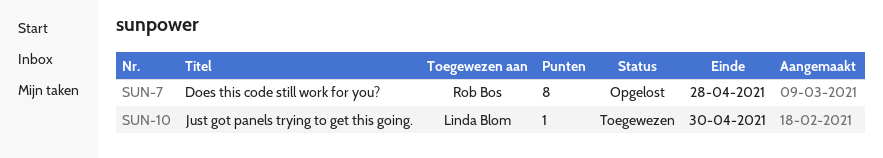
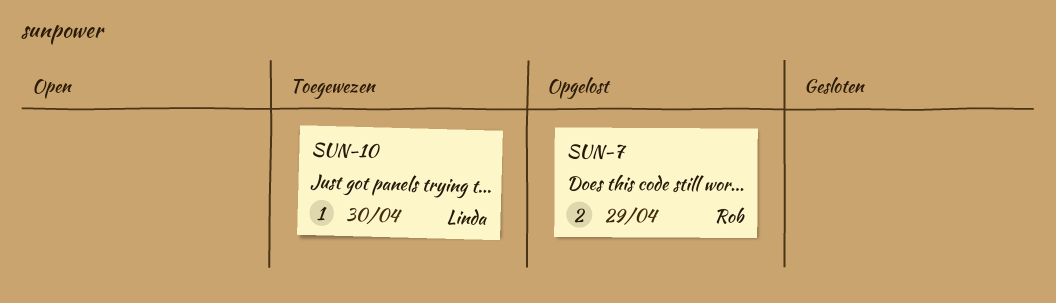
SUN-7, estimate: 8 -> 2
SUN-7, due: Apr 28 -> Apr 29

